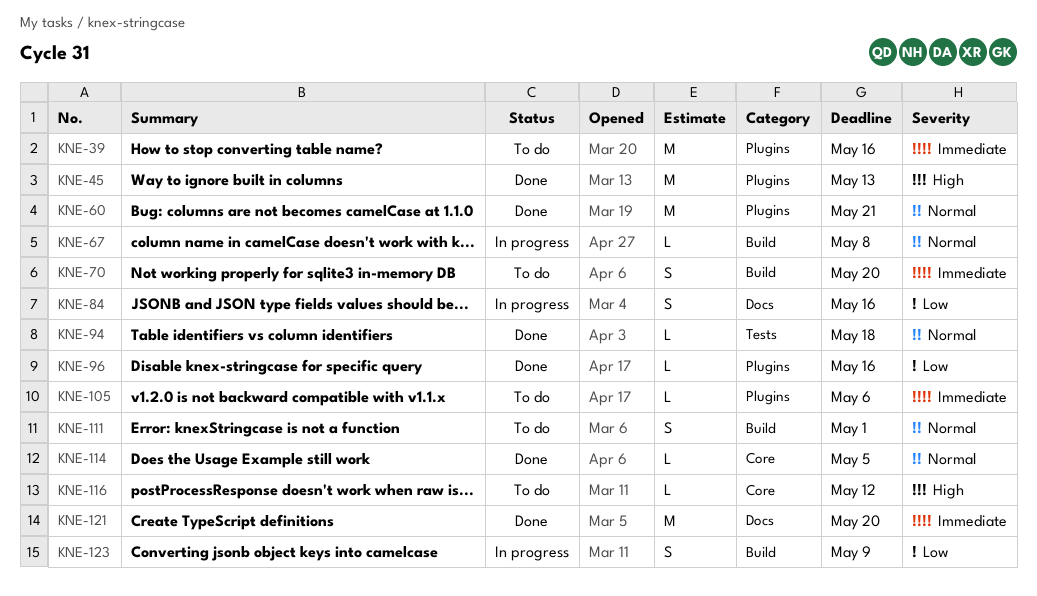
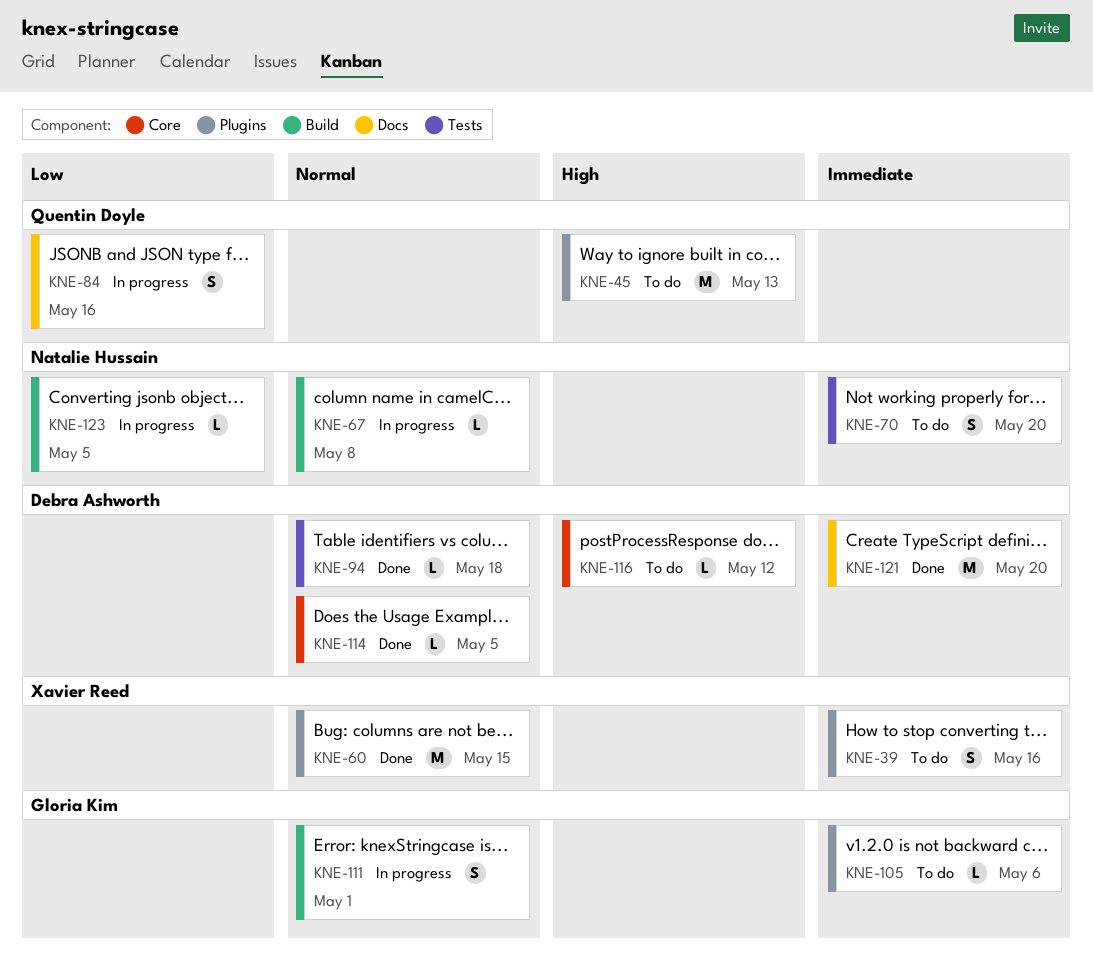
KNE-39, estimate: M -> S
KNE-45, status: Done -> To do
KNE-60, due: May 21 -> May 15
KNE-70, label: Build -> Tests
KNE-96: present -> none
KNE-111, status: To do -> In progress
KNE-123, estimate: S -> L
KNE-123, due: May 9 -> May 5

